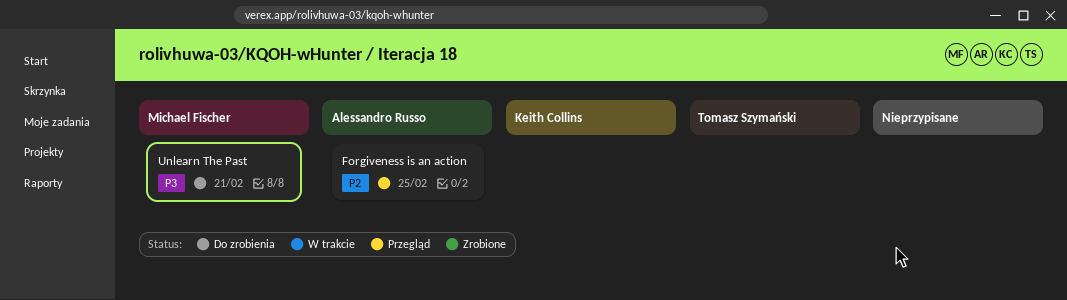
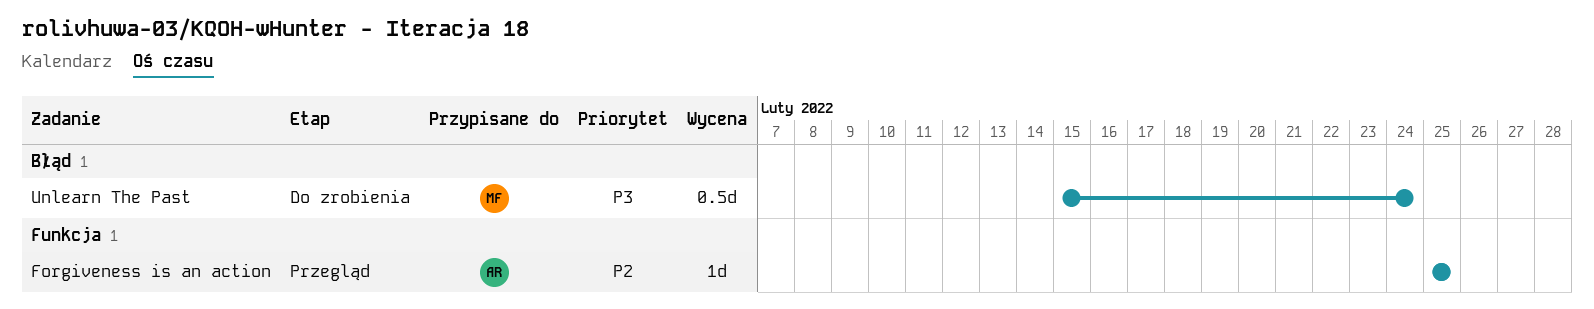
Unlearn The Past, due: Feb 21 -> Feb 24

